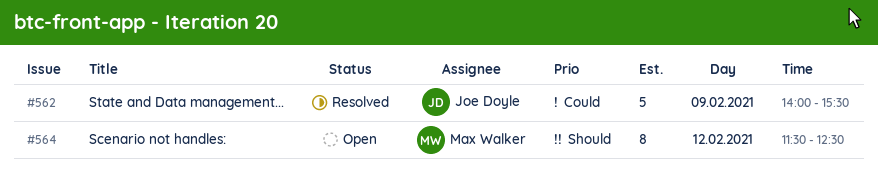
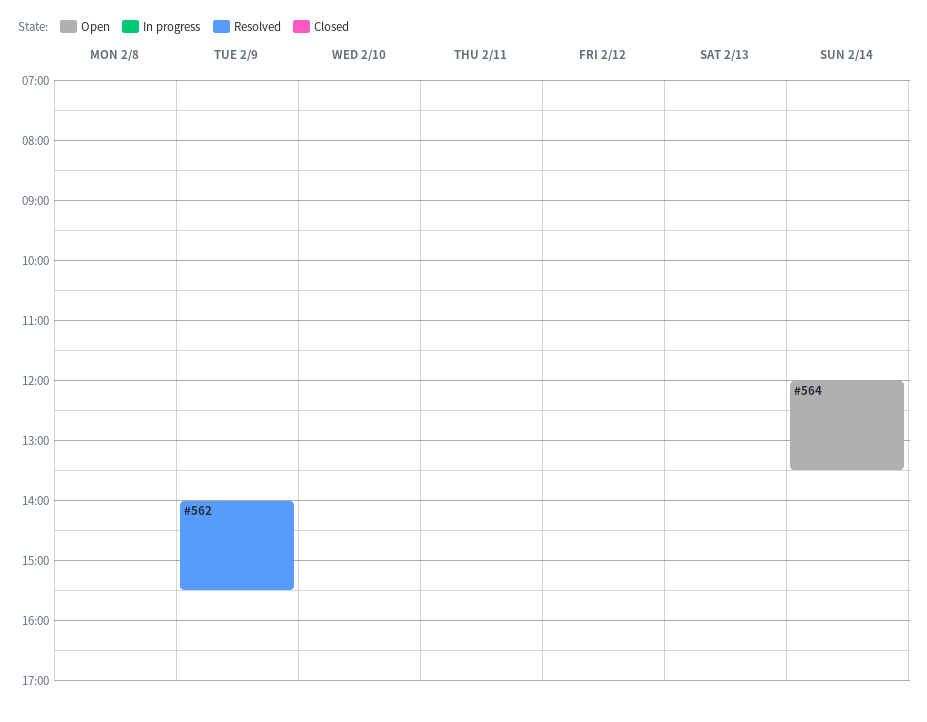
#564, day: Feb 12 -> Feb 14
#564, begins: 11:30 -> 12:00
#564, ends: 12:30 -> 13:30

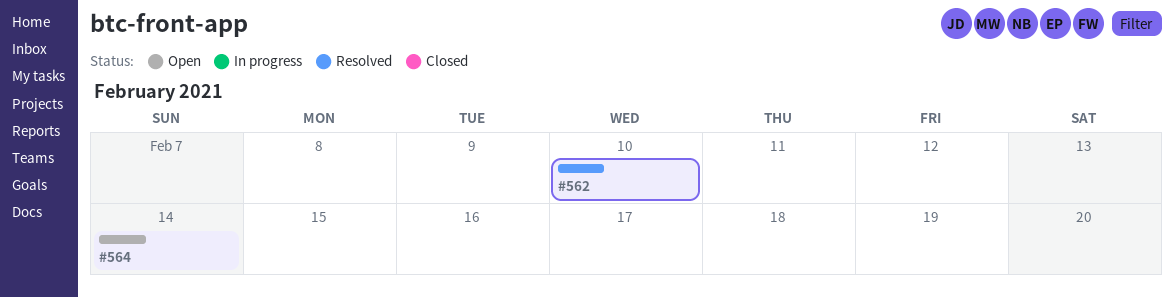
#562, day: Feb 9 -> Feb 10

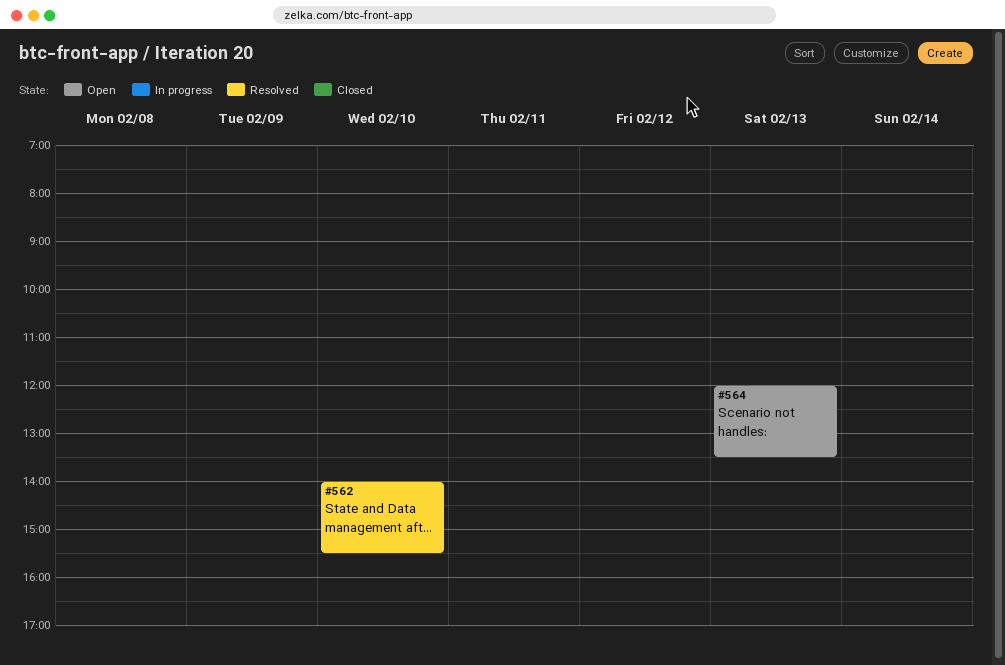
#564, day: Feb 14 -> Feb 13

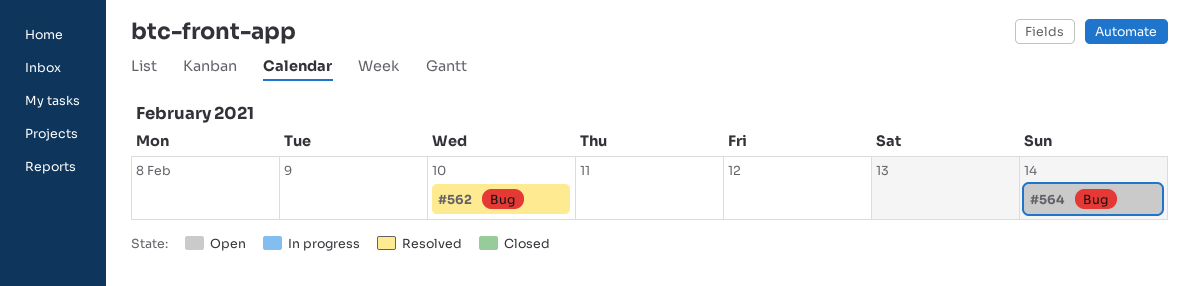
#564, day: Feb 13 -> Feb 14

